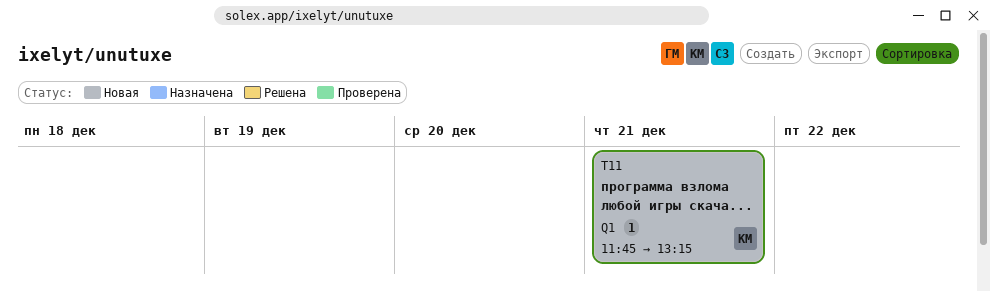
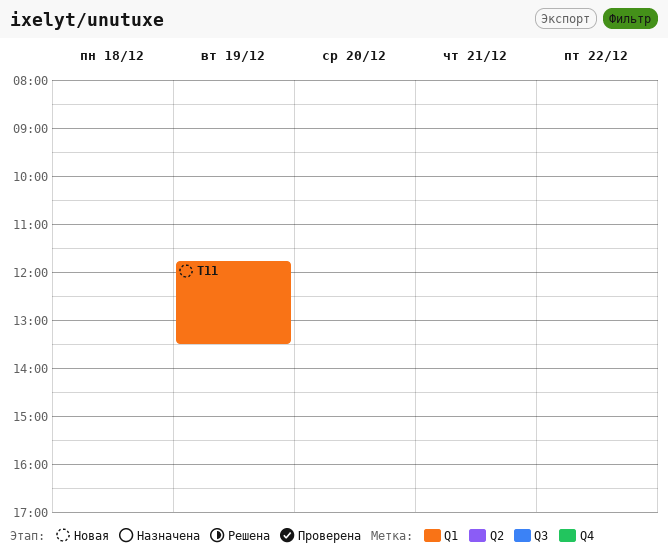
T11, day: Dec 21 -> Dec 19
T11, ends: 13:15 -> 13:30

